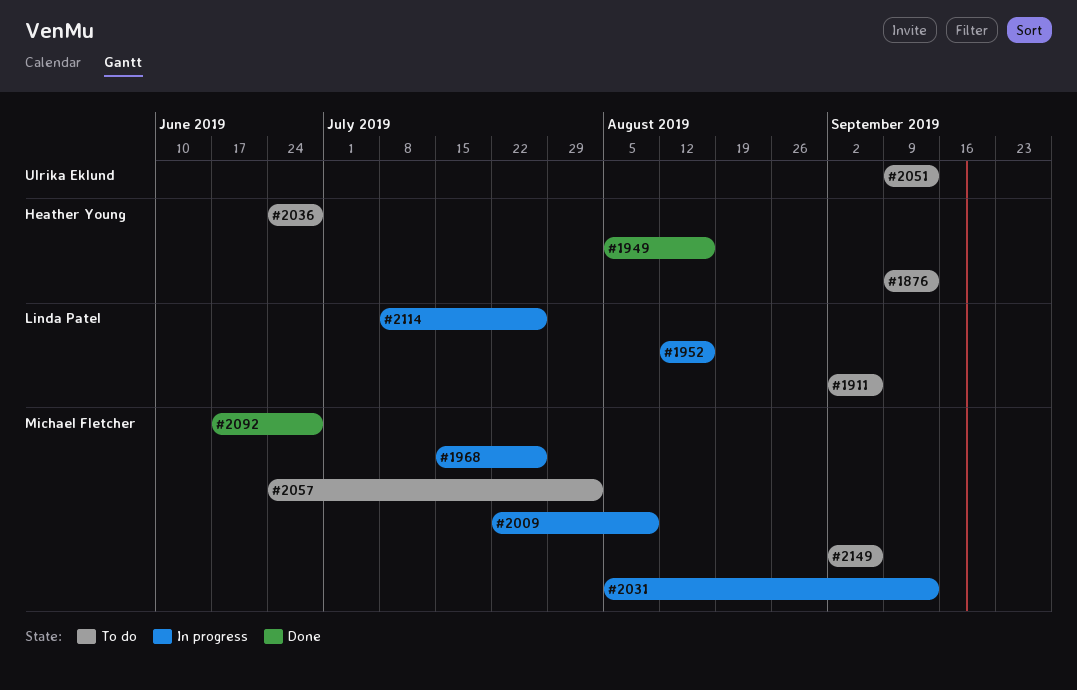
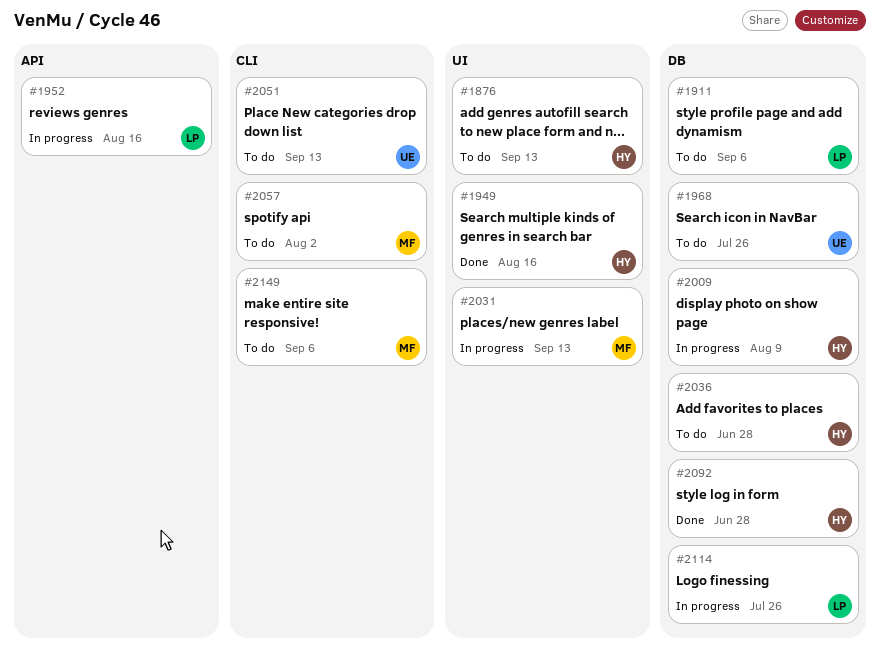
#1968, status: In progress -> To do
#1968, owner: Michael Fletcher -> Ulrika Eklund
#2009, owner: Michael Fletcher -> Heather Young
#2092, owner: Michael Fletcher -> Heather Young

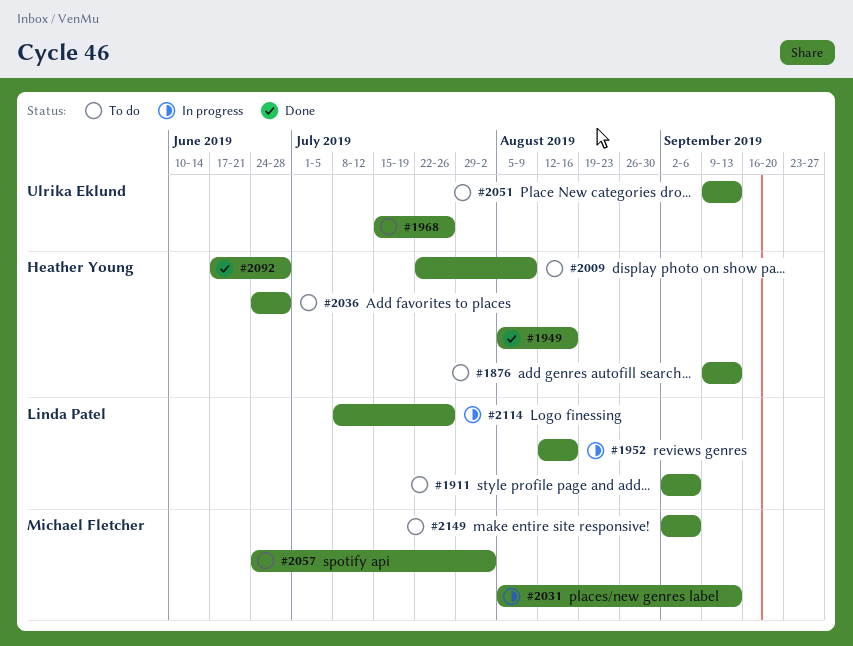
#2009, status: In progress -> To do

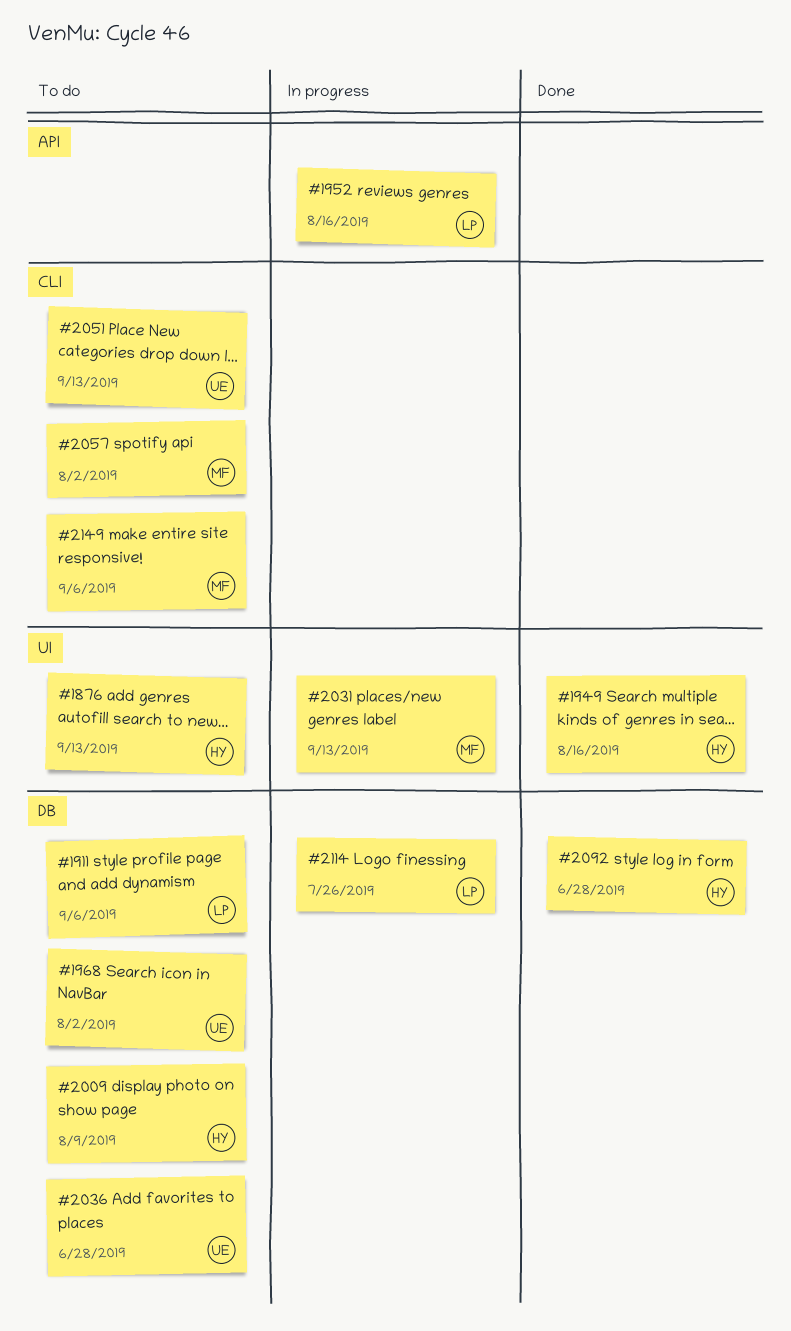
#1968, due: Jul 26 -> Aug 2
#2036, owner: Heather Young -> Ulrika Eklund

